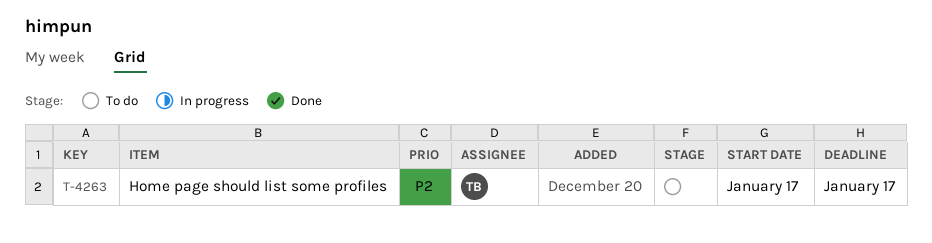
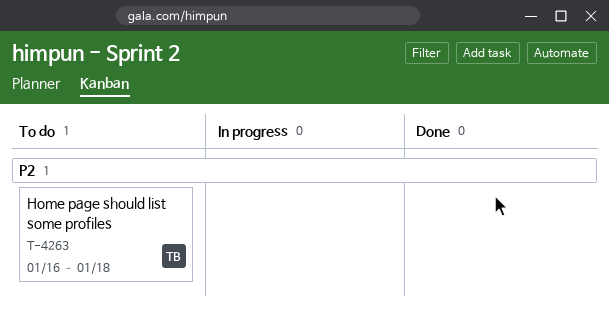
T-4263, start: Jan 17 -> Jan 16
T-4263, due: Jan 17 -> Jan 18

